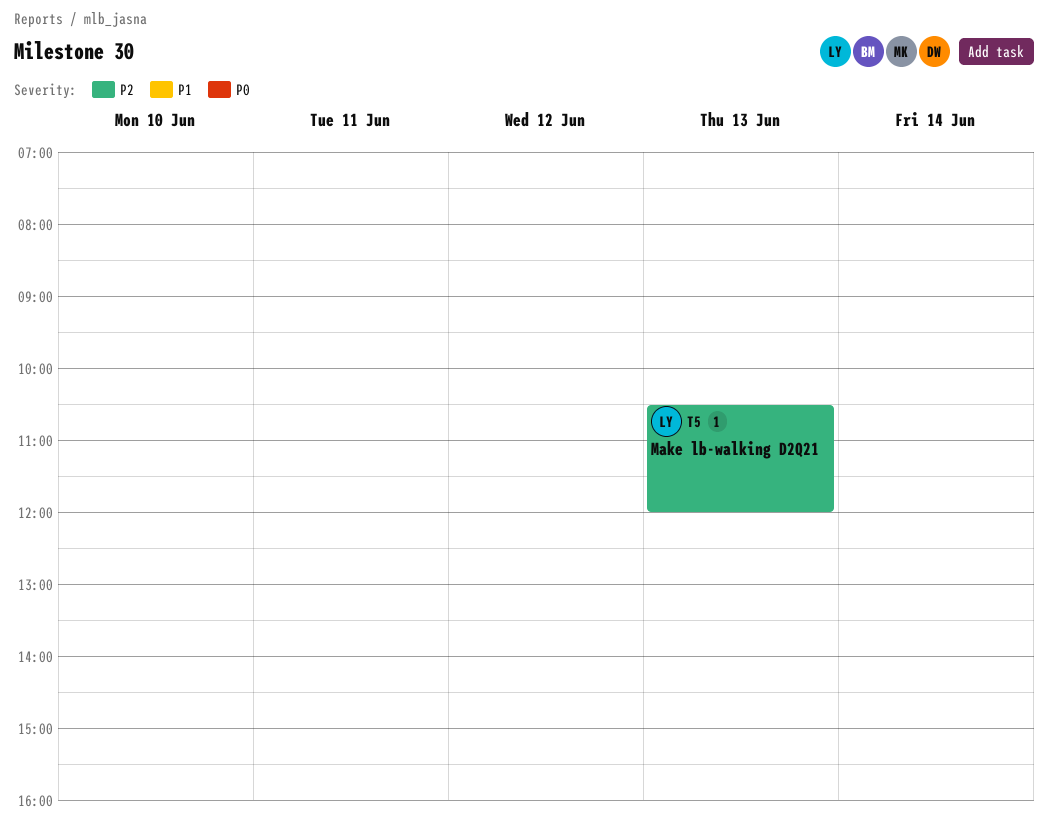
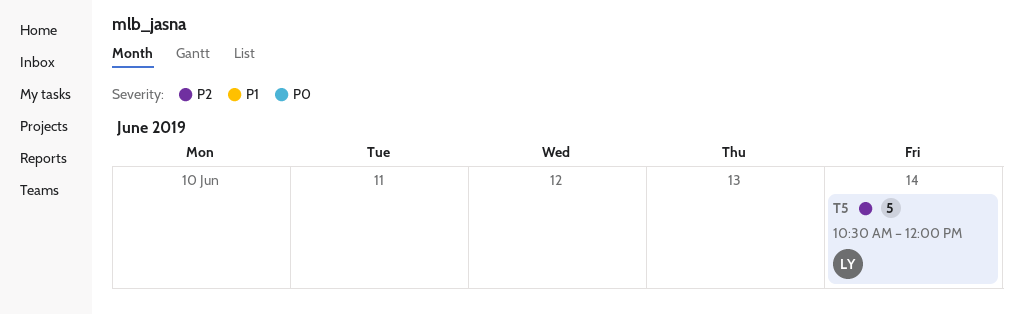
T5, estimate: 1 -> 5
T5, day: Jun 13 -> Jun 14

